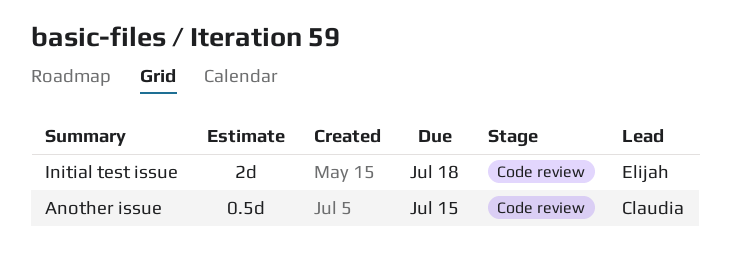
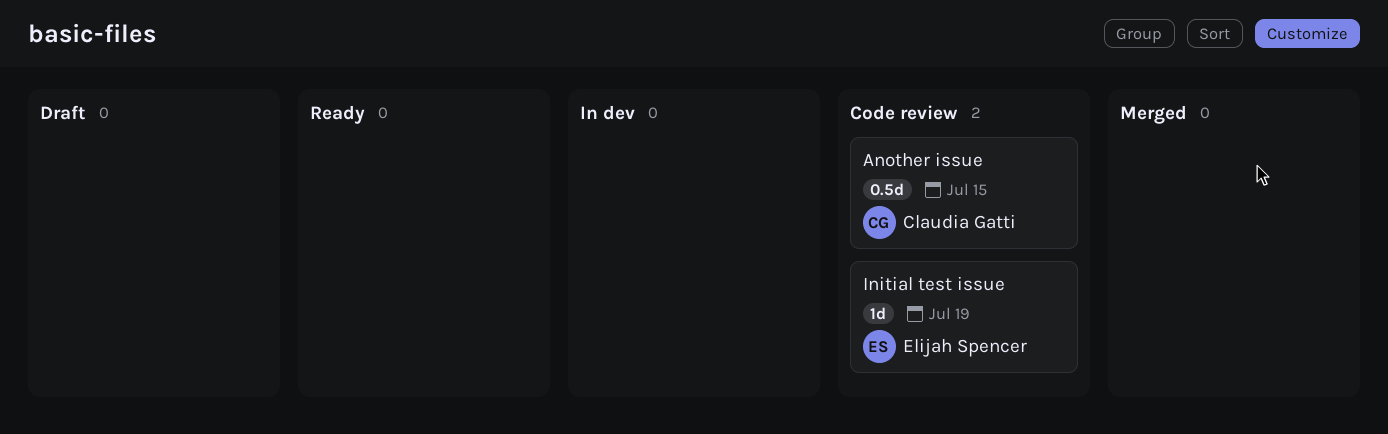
Initial test issue, estimate: 2d -> 1d
Initial test issue, due: Jul 18 -> Jul 19

